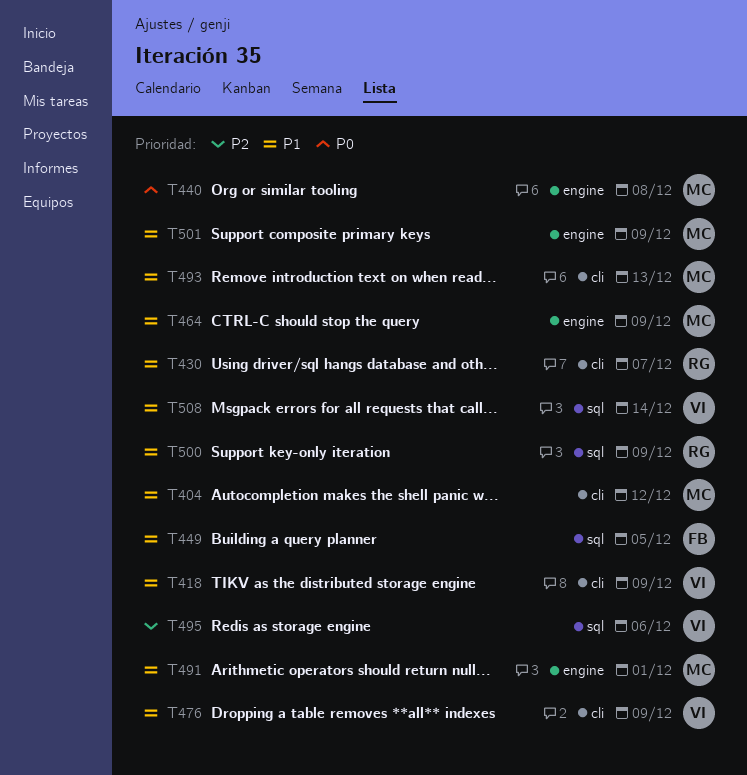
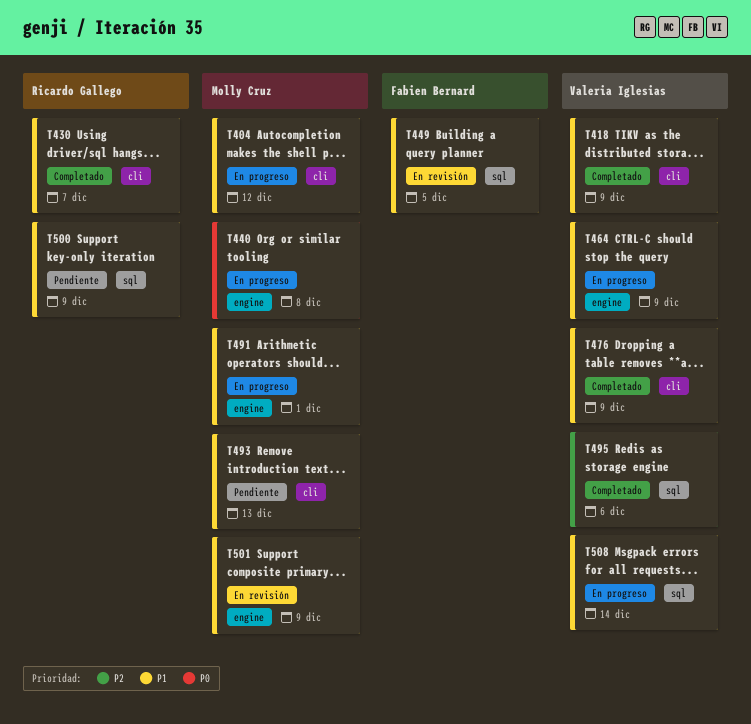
T464, owner: Molly Cruz -> Valeria Iglesias

